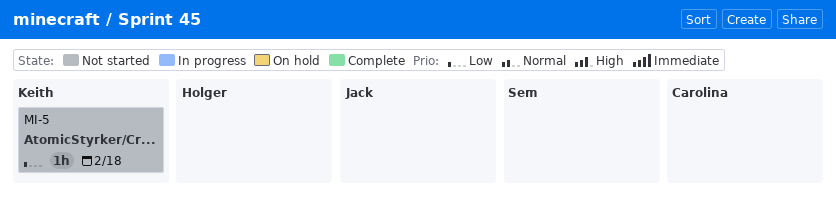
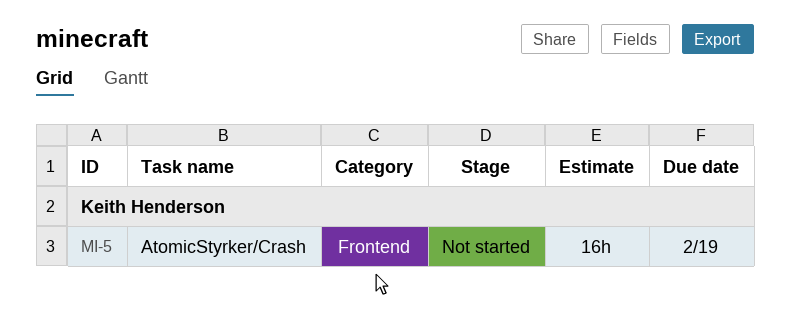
MI-5, estimate: 1h -> 16h
MI-5, due: Feb 18 -> Feb 19

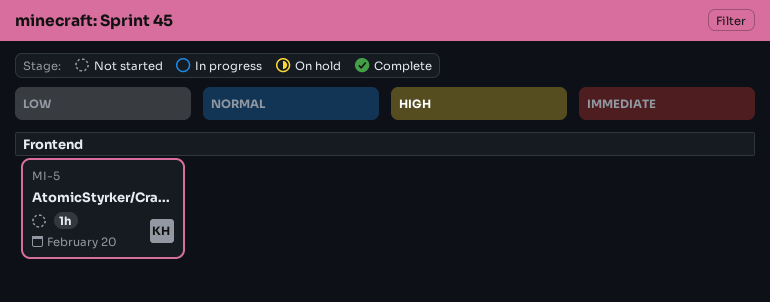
MI-5, estimate: 16h -> 1h
MI-5, due: Feb 19 -> Feb 20

